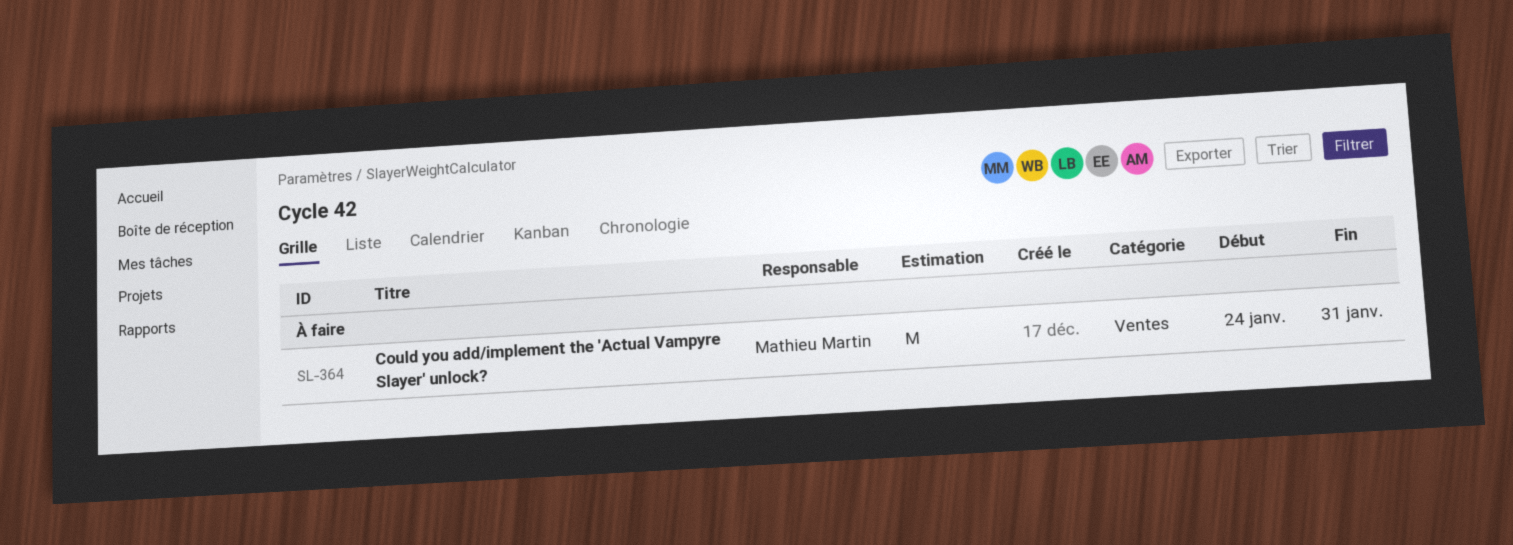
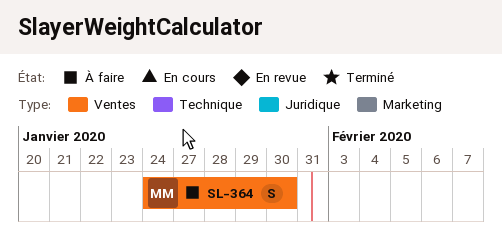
SL-364, estimate: M -> S
SL-364, due: Jan 31 -> Jan 30

